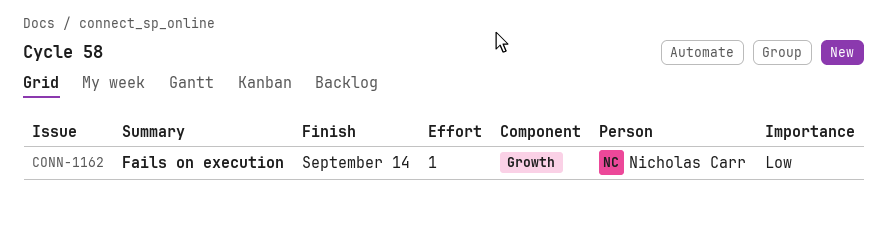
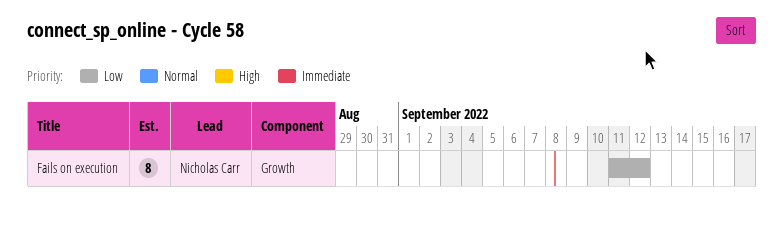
Fails on execution, estimate: 1 -> 8
Fails on execution, due: Sep 14 -> Sep 12

